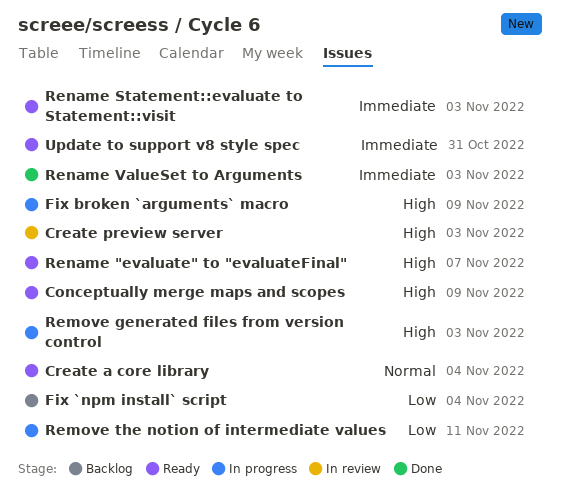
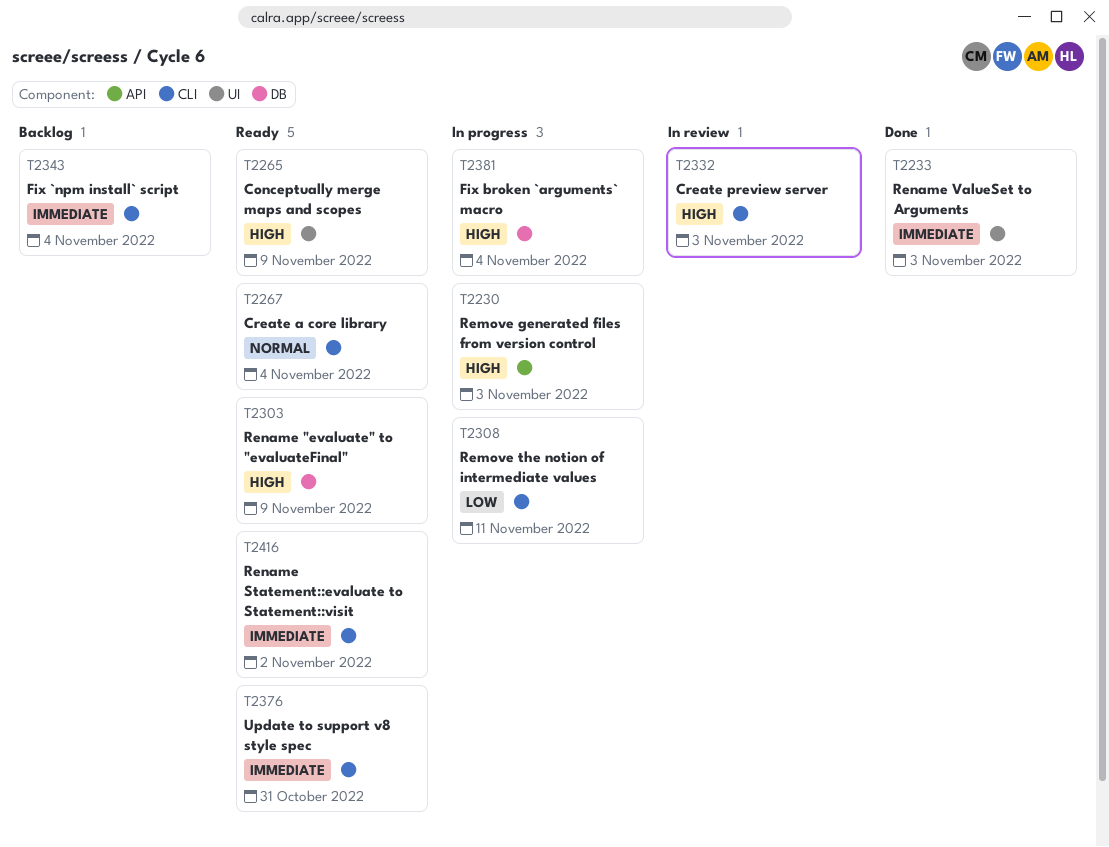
Fix `npm install` script, priority: Low -> Immediate
Fix broken `arguments` macro, due: Nov 9 -> Nov 4
Rename "evaluate" to "evaluateFinal", due: Nov 7 -> Nov 9
Rename Statement::evaluate to Statement::visit, due: Nov 3 -> Nov 2

